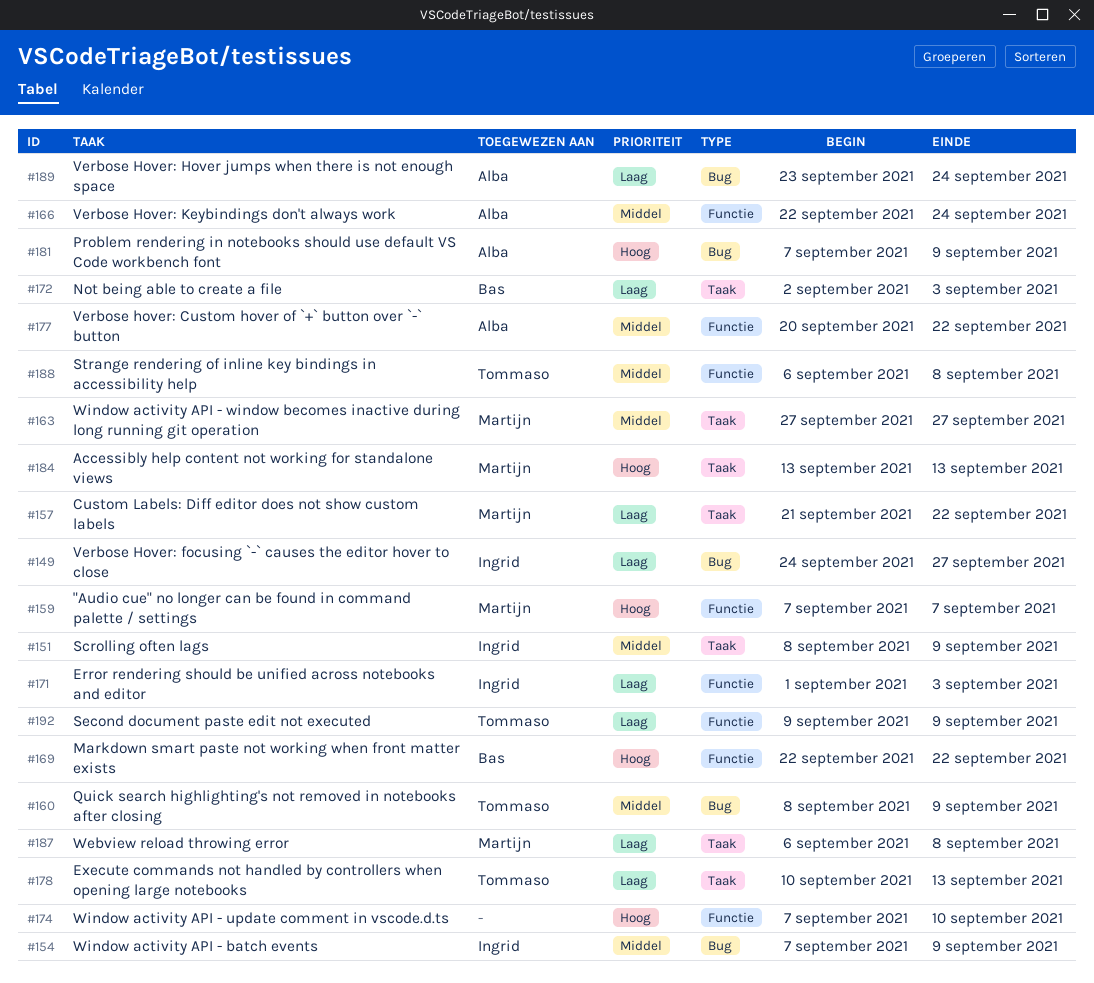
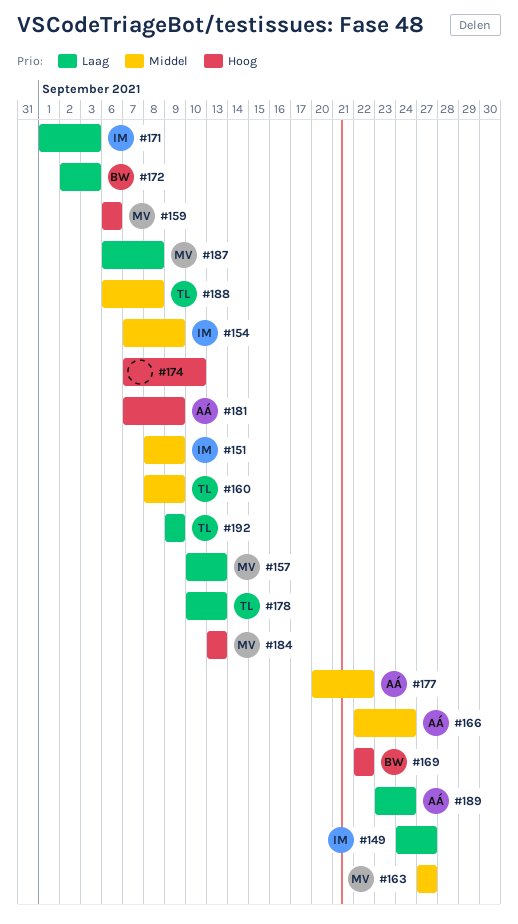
#157, start: Sep 21 -> Sep 10
#157, due: Sep 22 -> Sep 13
#159, start: Sep 7 -> Sep 6
#159, due: Sep 7 -> Sep 6

